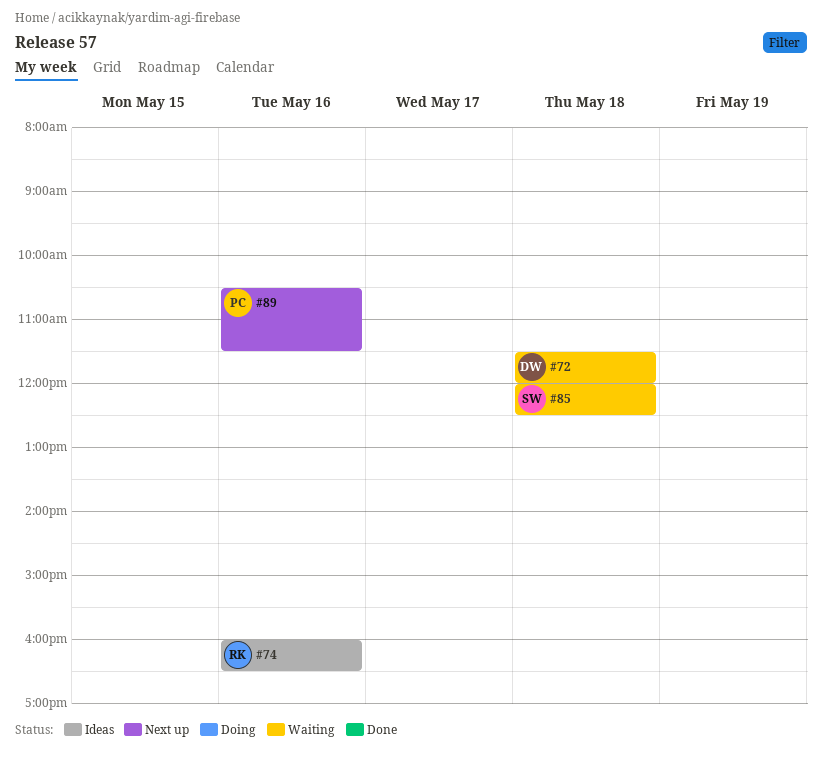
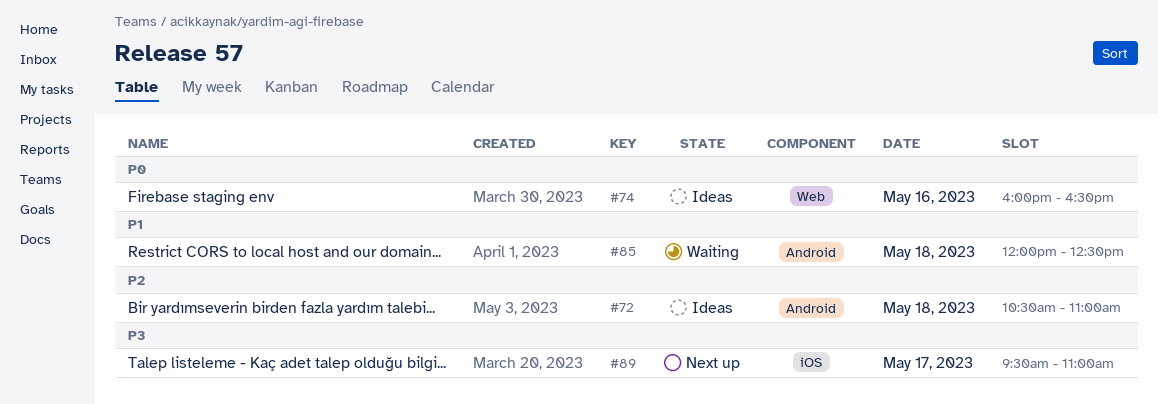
#72, status: Waiting -> Ideas
#72, begins: 11:30 -> 10:30
#72, ends: 12:00 -> 11:00
#89, day: May 16 -> May 17
#89, begins: 10:30 -> 09:30
#89, ends: 11:30 -> 11:00

